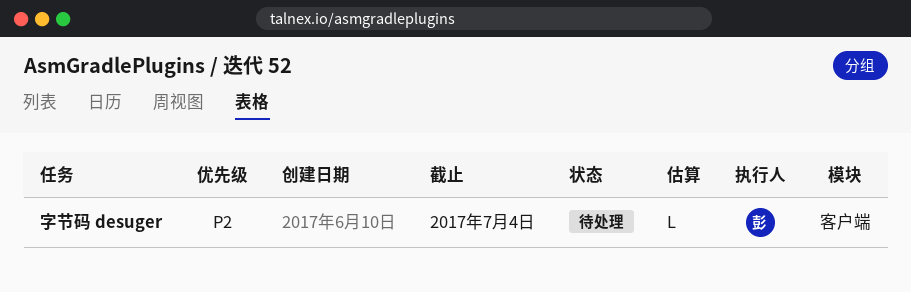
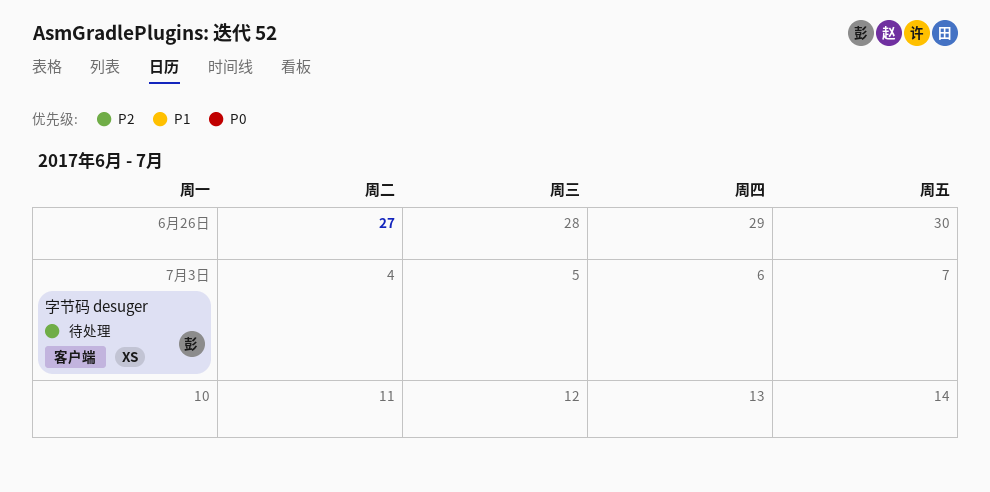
字节码 desuger, estimate: L -> XS
字节码 desuger, due: Jul 4 -> Jul 3

